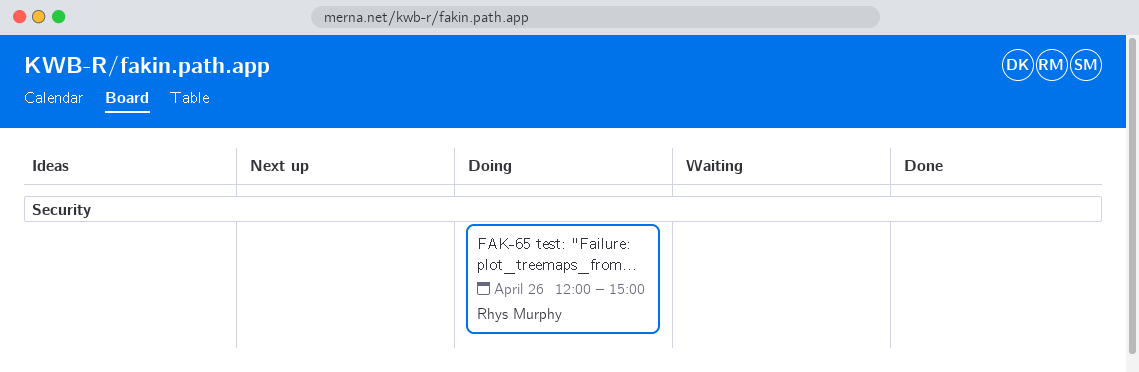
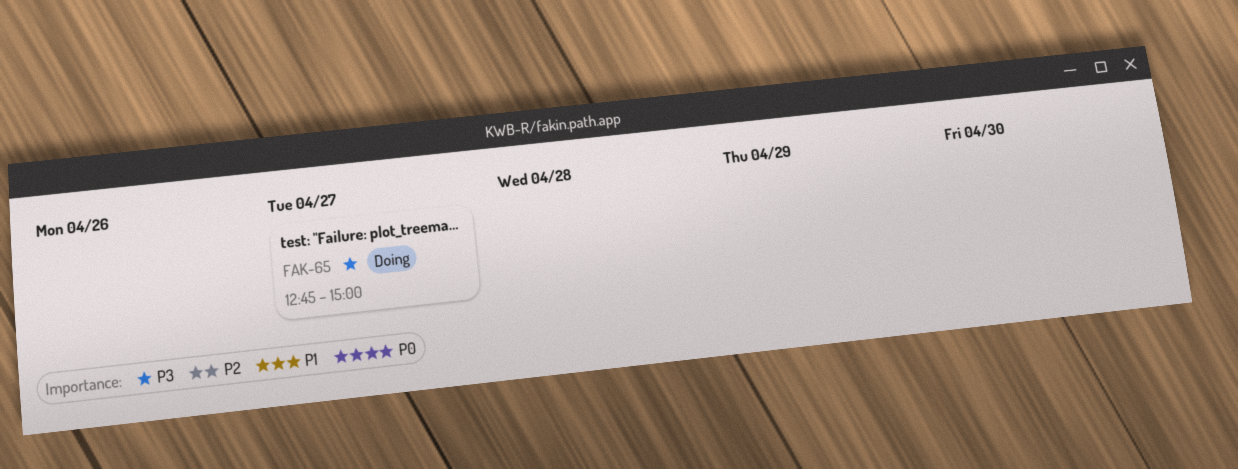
FAK-65, day: Apr 26 -> Apr 27
FAK-65, begins: 12:00 -> 12:45

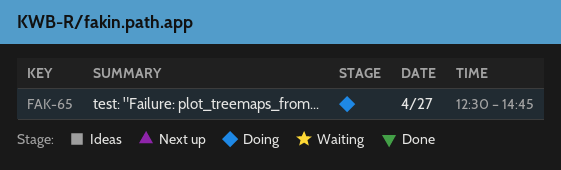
FAK-65, begins: 12:45 -> 12:30
FAK-65, ends: 15:00 -> 14:45

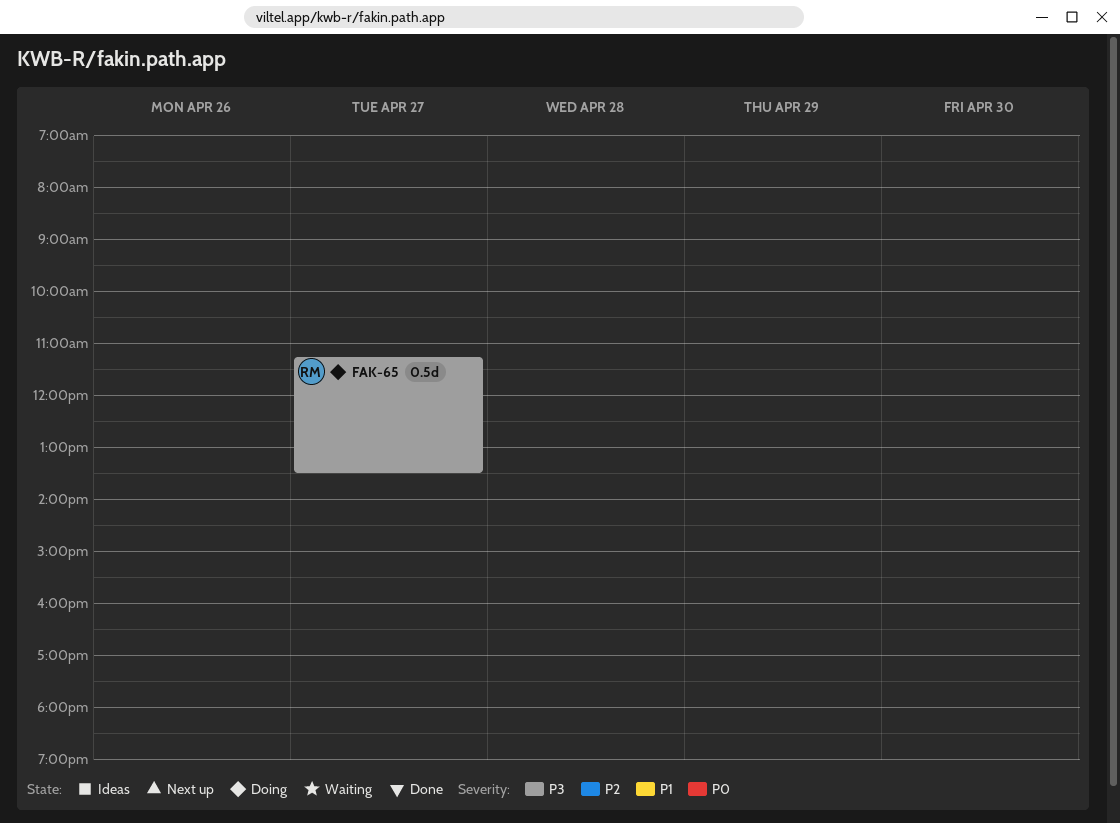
FAK-65, begins: 12:30 -> 11:15
FAK-65, ends: 14:45 -> 13:30

